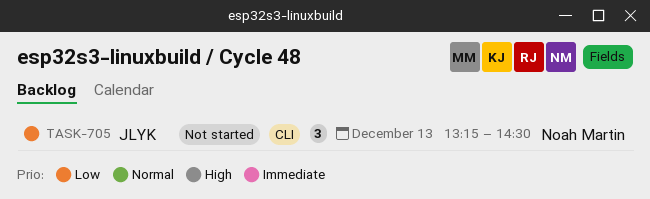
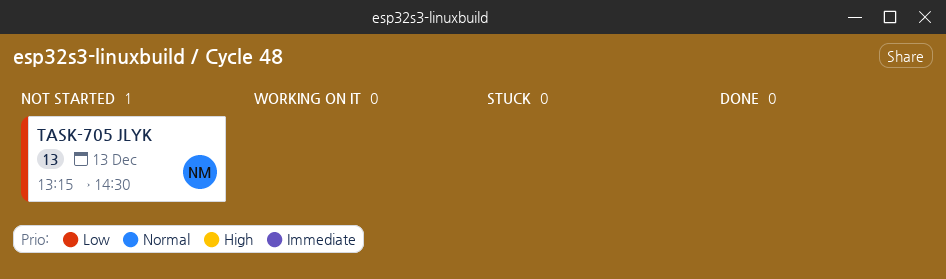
TASK-705, estimate: 3 -> 13

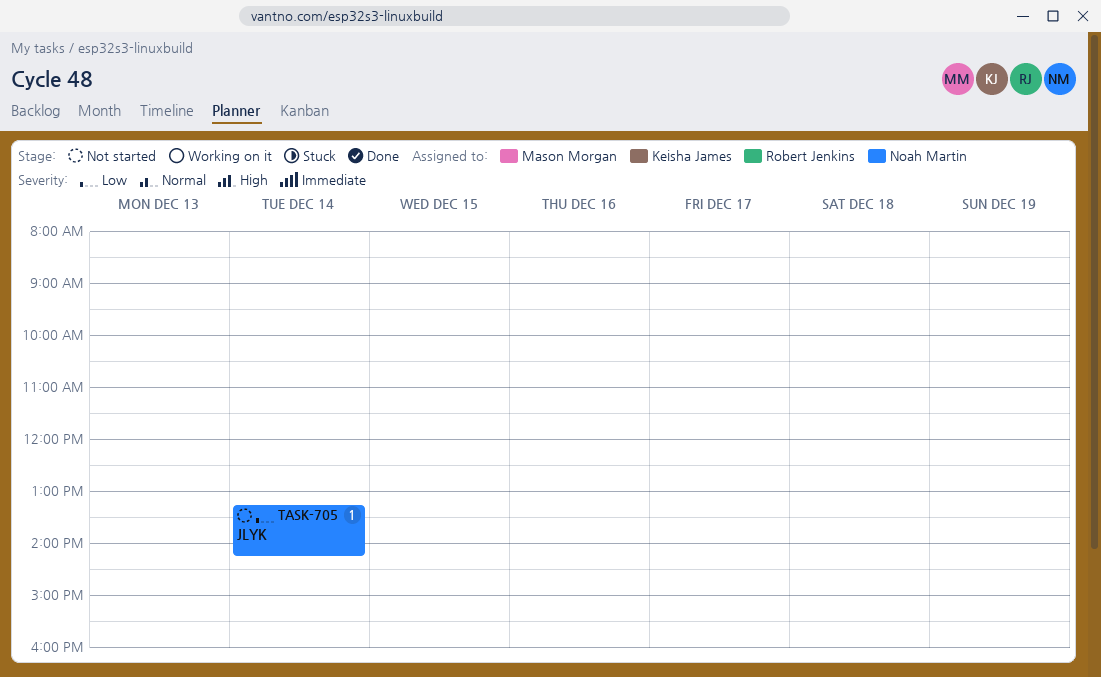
TASK-705, estimate: 13 -> 1
TASK-705, day: Dec 13 -> Dec 14
TASK-705, ends: 14:30 -> 14:15

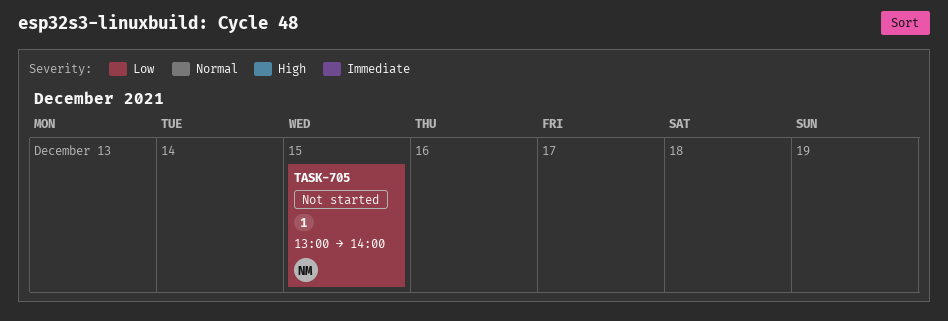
TASK-705, day: Dec 14 -> Dec 15
TASK-705, begins: 13:15 -> 13:00
TASK-705, ends: 14:15 -> 14:00

